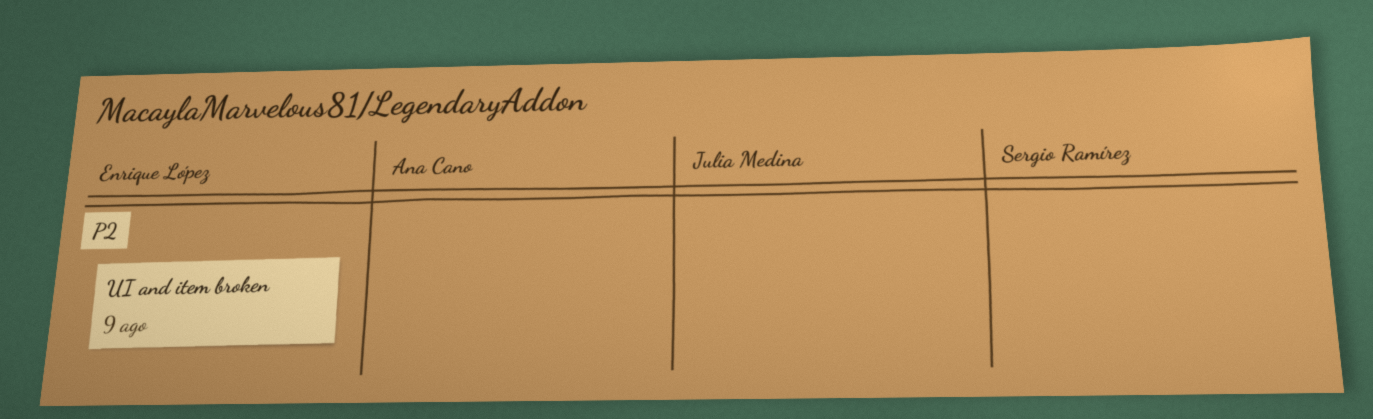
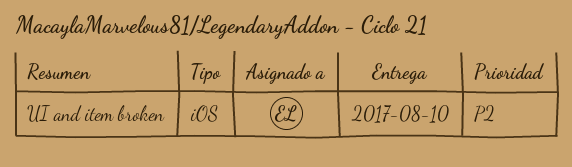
UI and item broken, due: Aug 9 -> Aug 10

